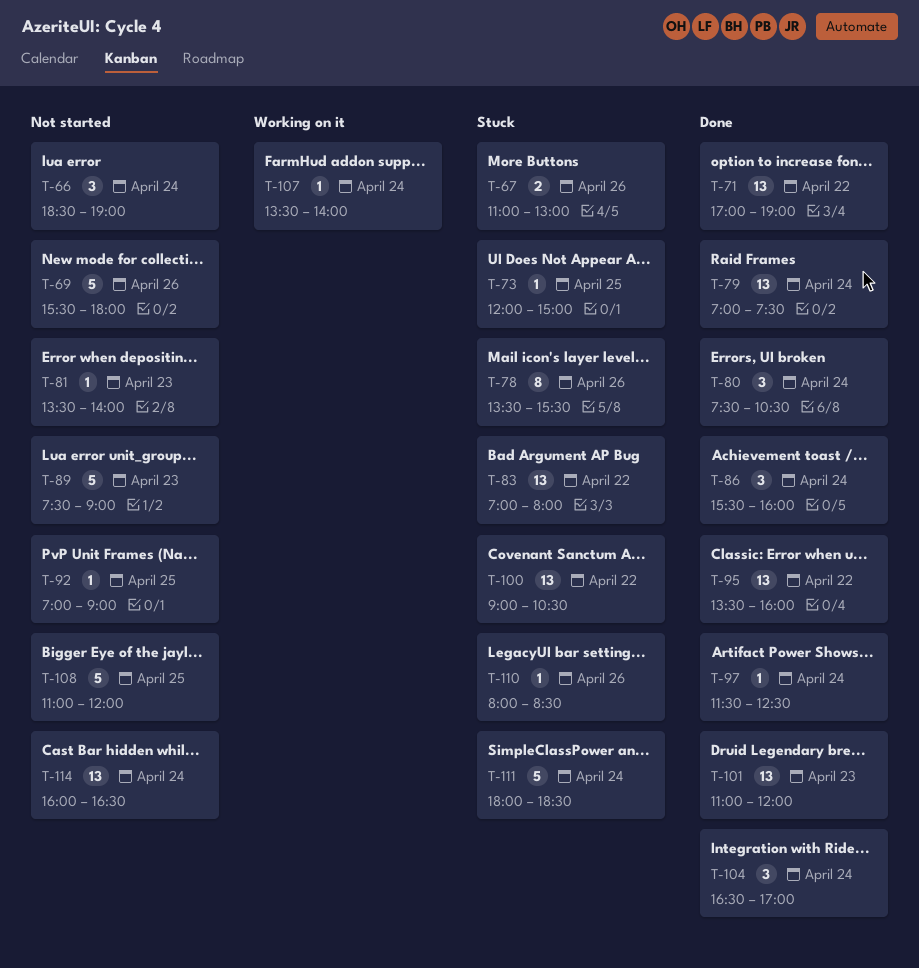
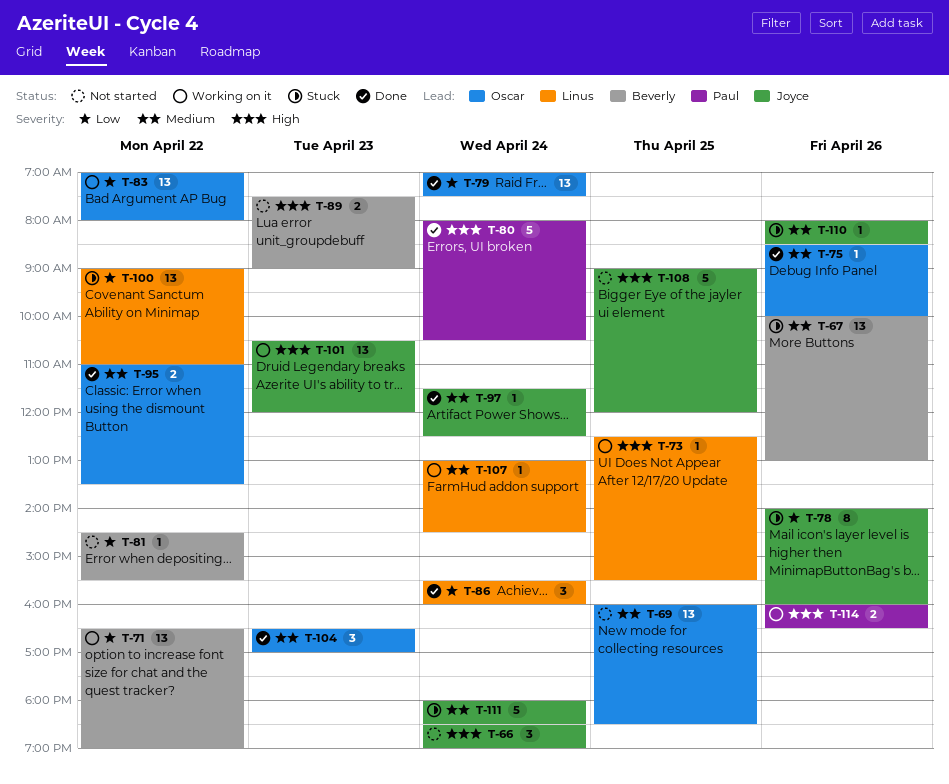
T-67, estimate: 2 -> 13
T-67, begins: 11:00 -> 10:00
T-69, estimate: 5 -> 13
T-69, day: Apr 26 -> Apr 25
T-69, begins: 15:30 -> 16:00
T-69, ends: 18:00 -> 18:30
T-71, status: Done -> Working on it
T-71, begins: 17:00 -> 16:30
T-73, status: Stuck -> Working on it
T-73, begins: 12:00 -> 12:30
T-73, ends: 15:00 -> 15:30
T-75: none -> present
T-78, begins: 13:30 -> 14:00
T-78, ends: 15:30 -> 16:00
T-80, estimate: 3 -> 5
T-80, begins: 07:30 -> 08:00
T-81, day: Apr 23 -> Apr 22
T-81, begins: 13:30 -> 14:30
T-81, ends: 14:00 -> 15:30
T-83, status: Stuck -> Working on it
T-89, estimate: 5 -> 2
T-92: present -> none
T-95, estimate: 13 -> 2
T-95, begins: 13:30 -> 11:00
T-95, ends: 16:00 -> 13:30
T-100, ends: 10:30 -> 11:00
T-101, status: Done -> Working on it
T-101, begins: 11:00 -> 10:30
T-104, day: Apr 24 -> Apr 23
T-107, begins: 13:30 -> 13:00
T-107, ends: 14:00 -> 14:30
T-108, begins: 11:00 -> 09:00
T-114, status: Not started -> Working on it
T-114, estimate: 13 -> 2
T-114, day: Apr 24 -> Apr 26

